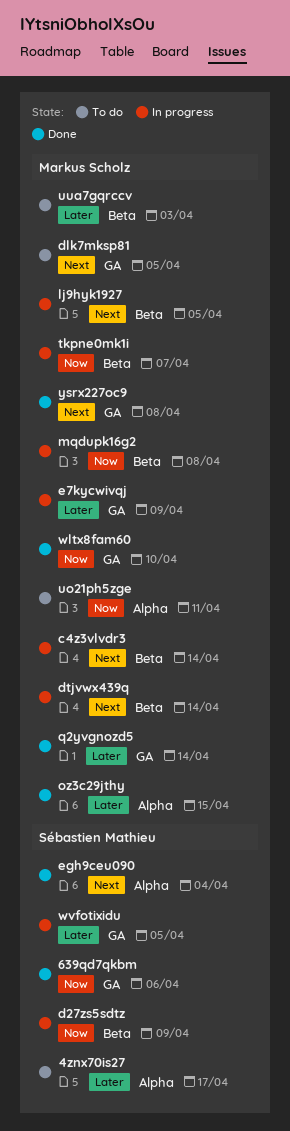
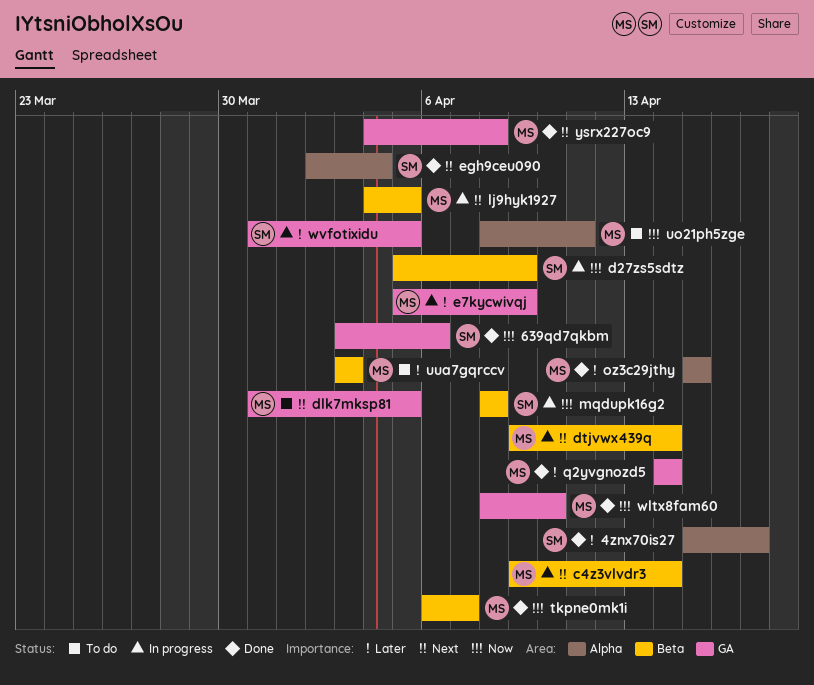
4znx70is27, status: To do -> Done
mqdupk16g2, owner: Markus Scholz -> Sébastien Mathieu
tkpne0mk1i, status: In progress -> Done

